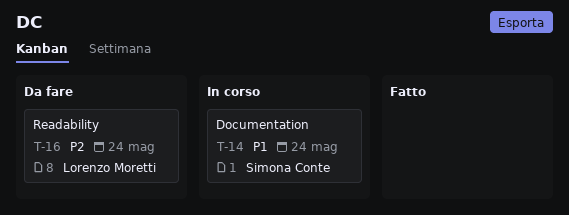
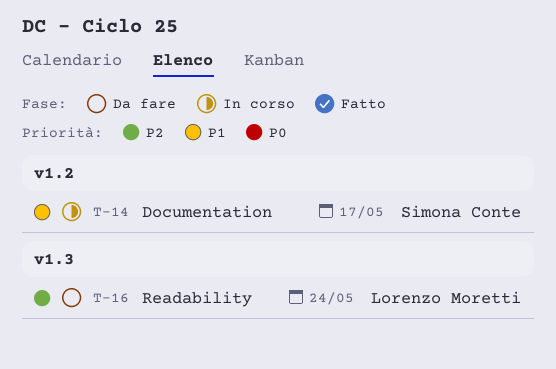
T-14, due: May 24 -> May 17

